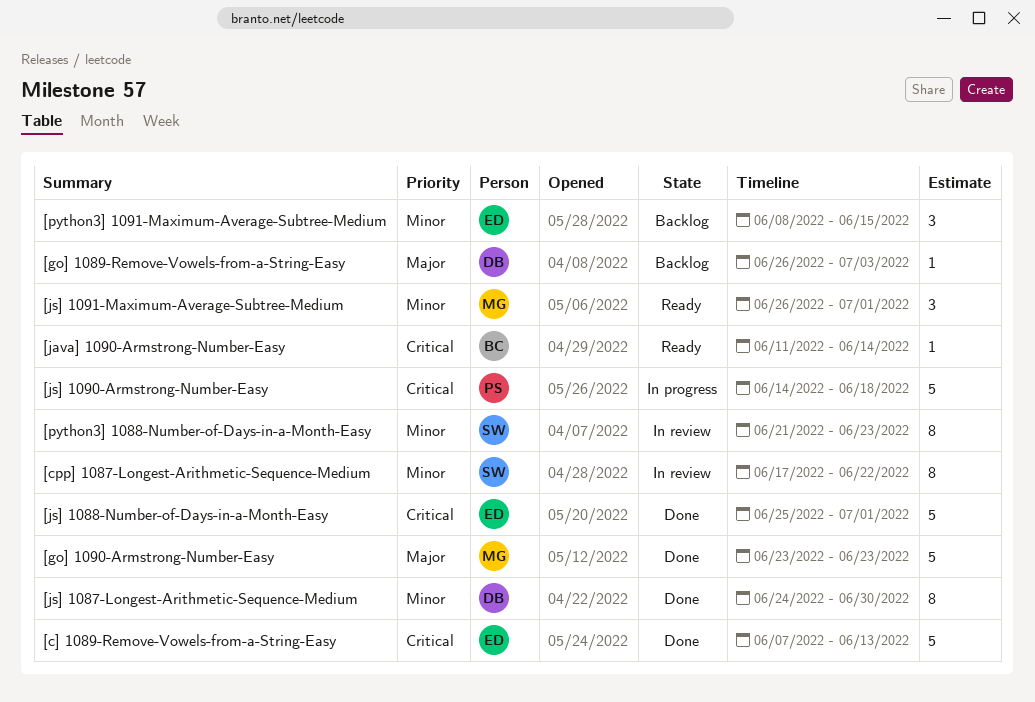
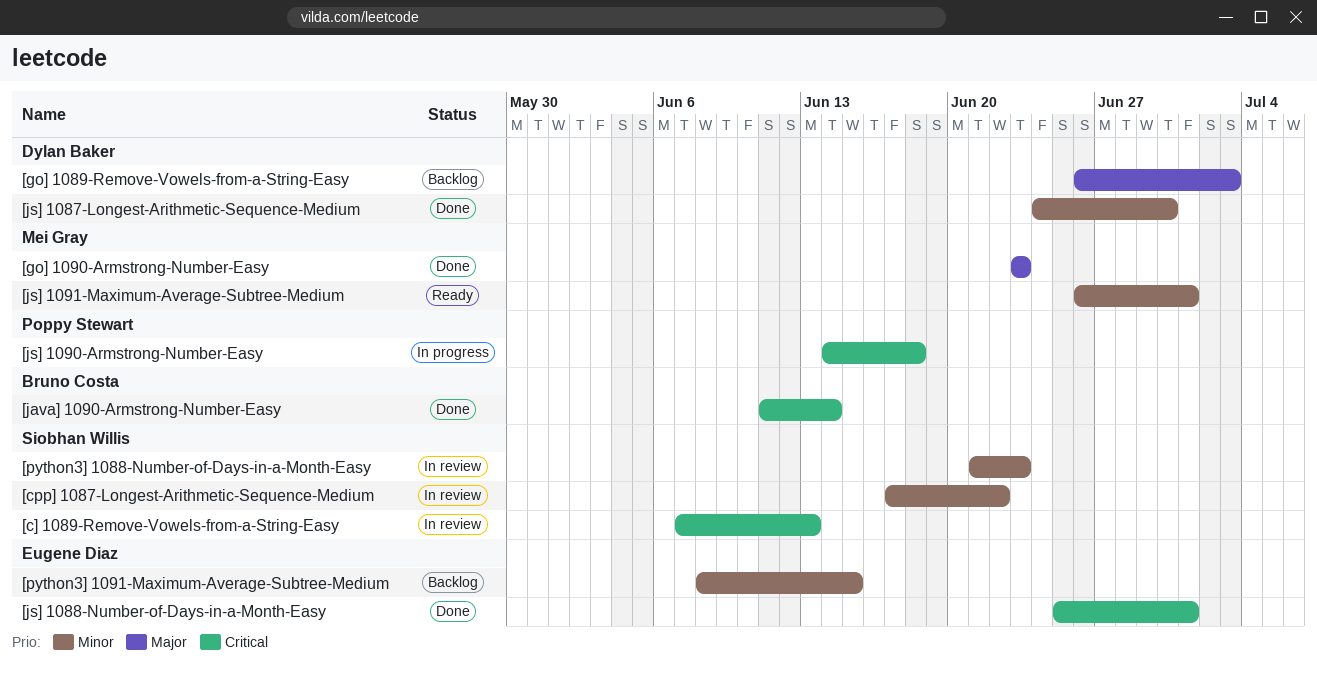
[c] 1089-Remove-Vowels-from-a-String-Easy, status: Done -> In review
[c] 1089-Remove-Vowels-from-a-String-Easy, owner: Eugene Diaz -> Siobhan Willis
[java] 1090-Armstrong-Number-Easy, status: Ready -> Done

